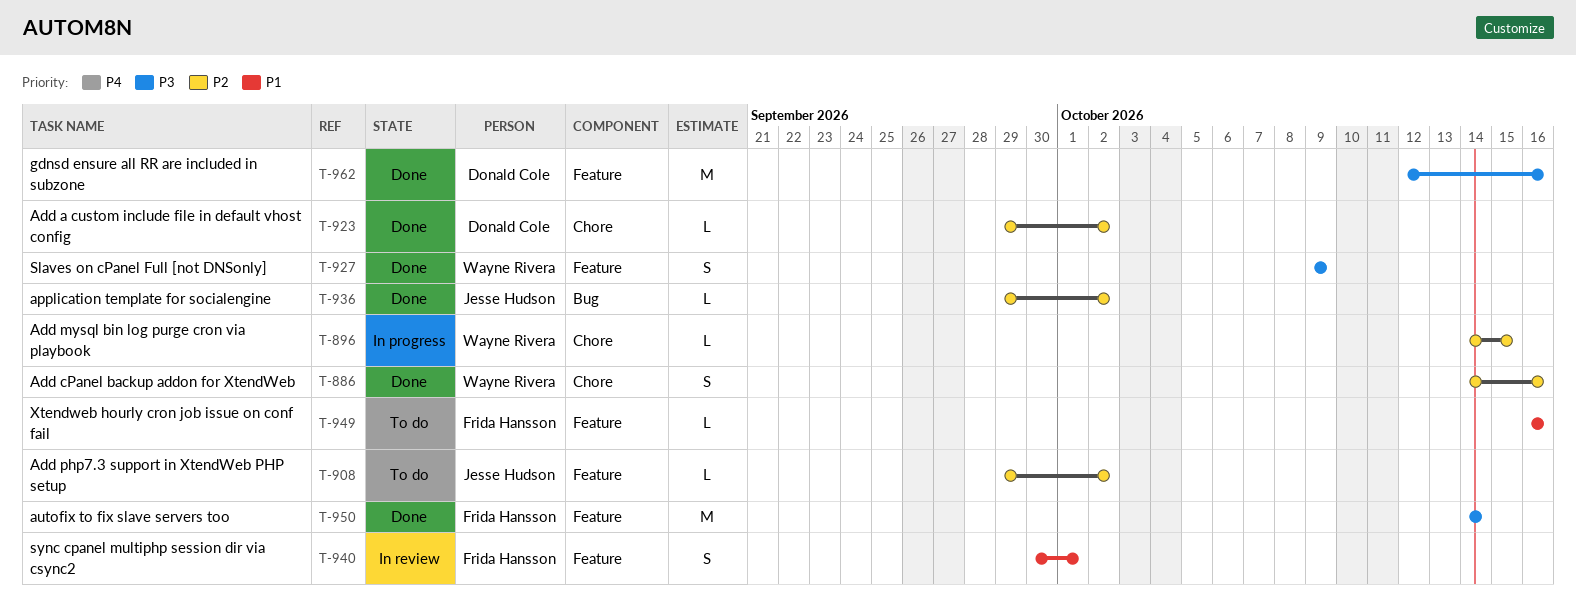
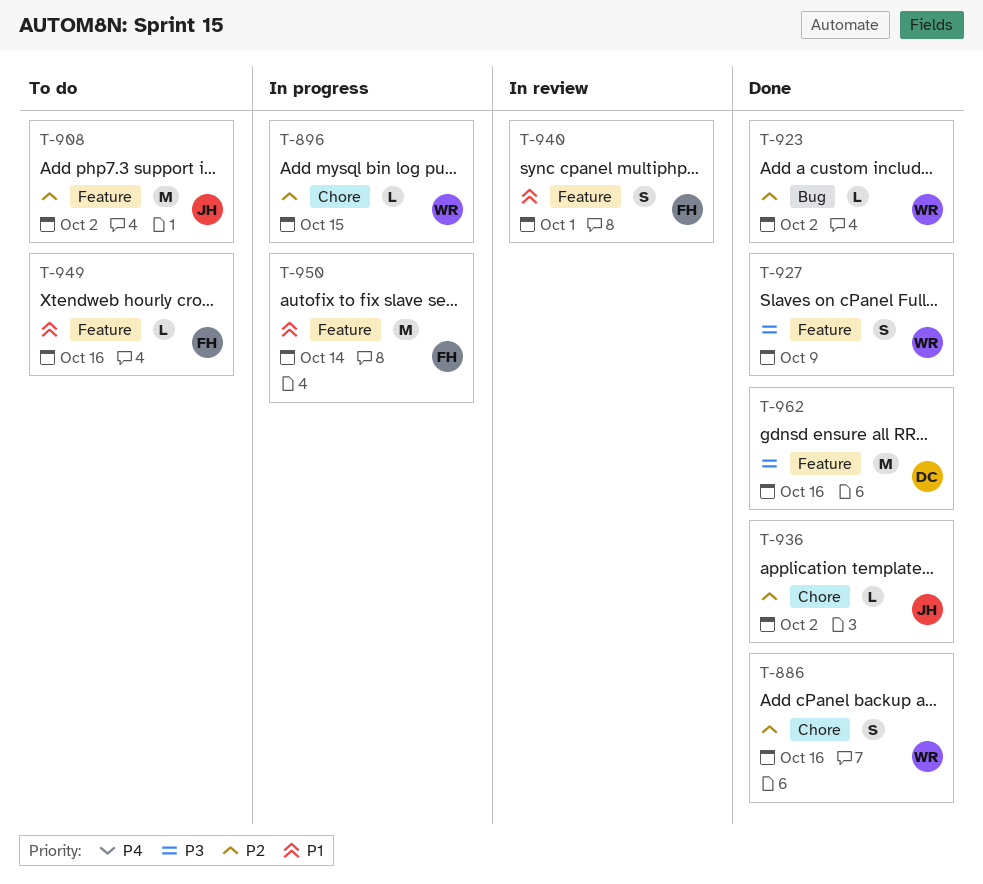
T-908, estimate: L -> M
T-923, owner: Donald Cole -> Wayne Rivera
T-923, label: Chore -> Bug
T-936, label: Bug -> Chore
T-950, status: Done -> In progress
T-950, priority: P3 -> P1

